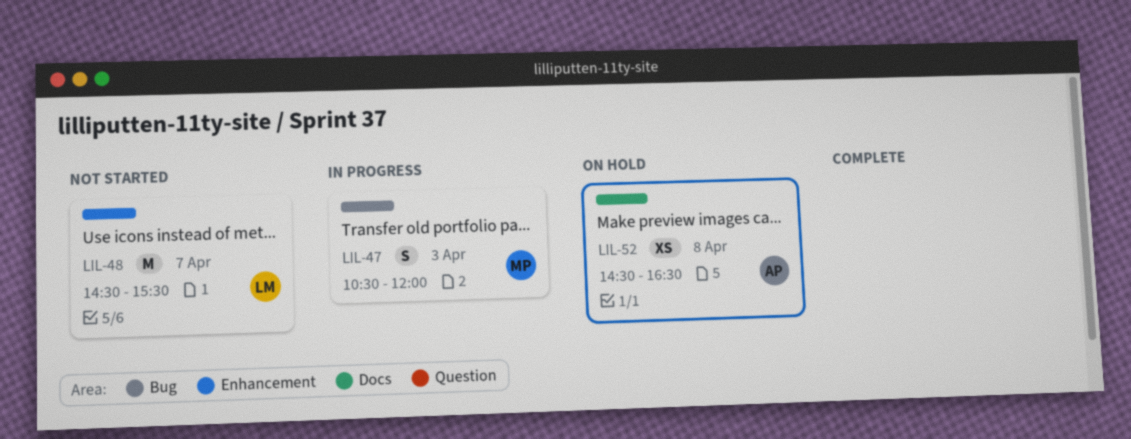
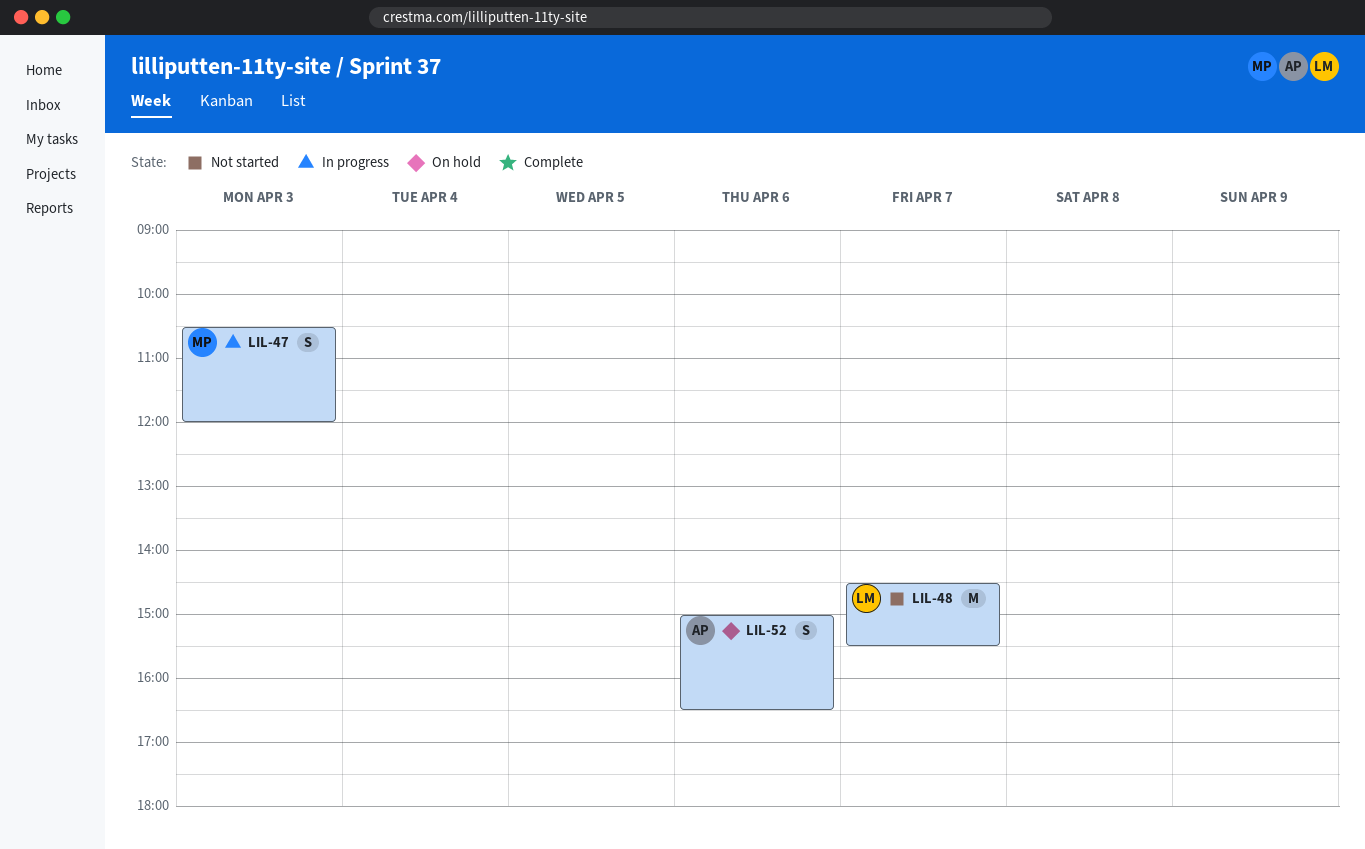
LIL-52, estimate: XS -> S
LIL-52, day: Apr 8 -> Apr 6
LIL-52, begins: 14:30 -> 15:00

